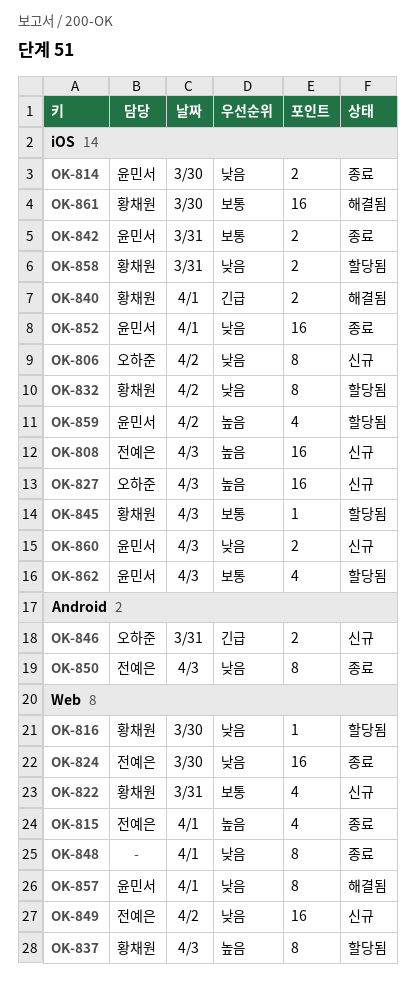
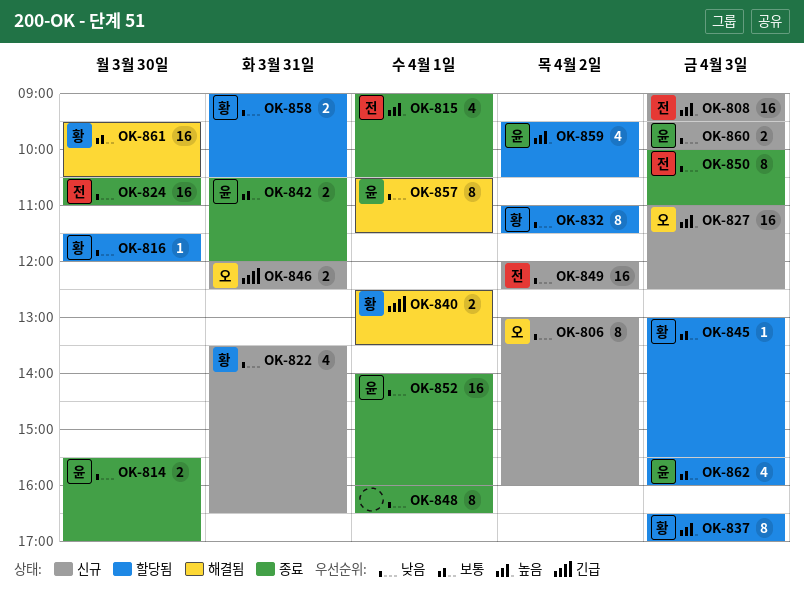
OK-822, priority: 보통 -> 낮음

